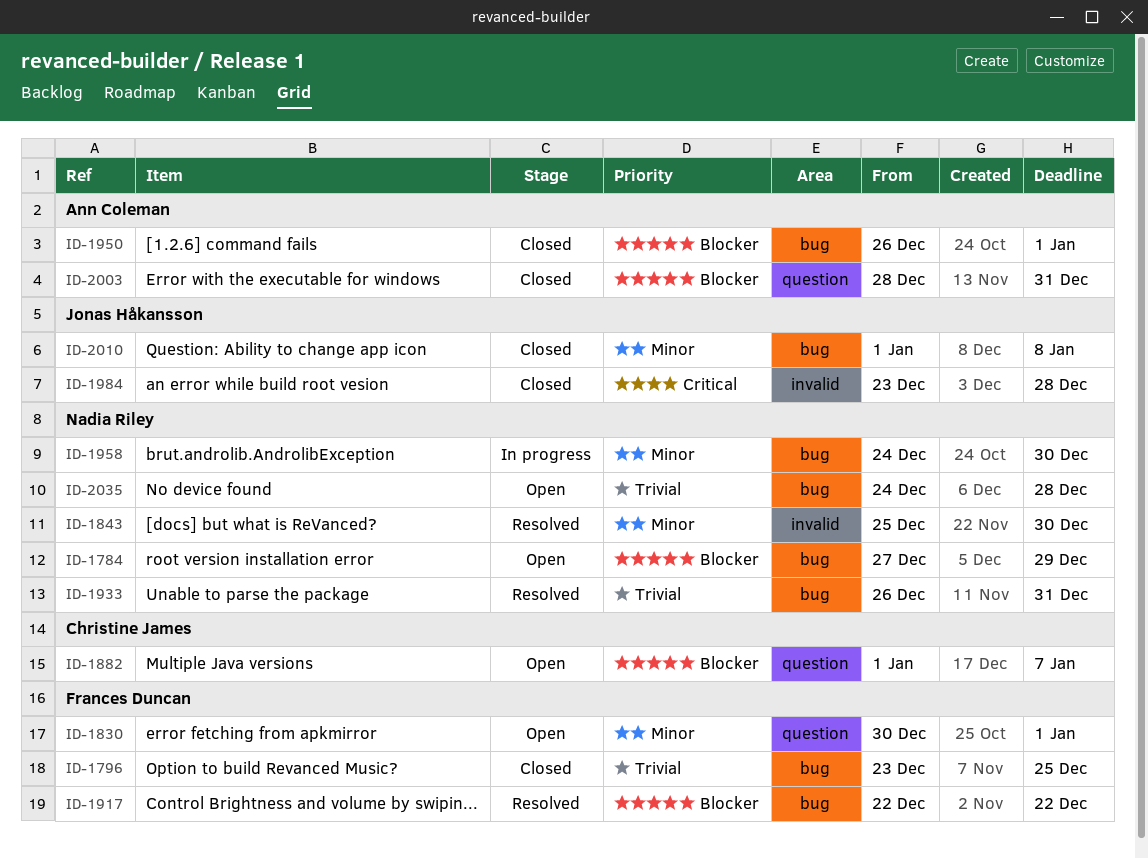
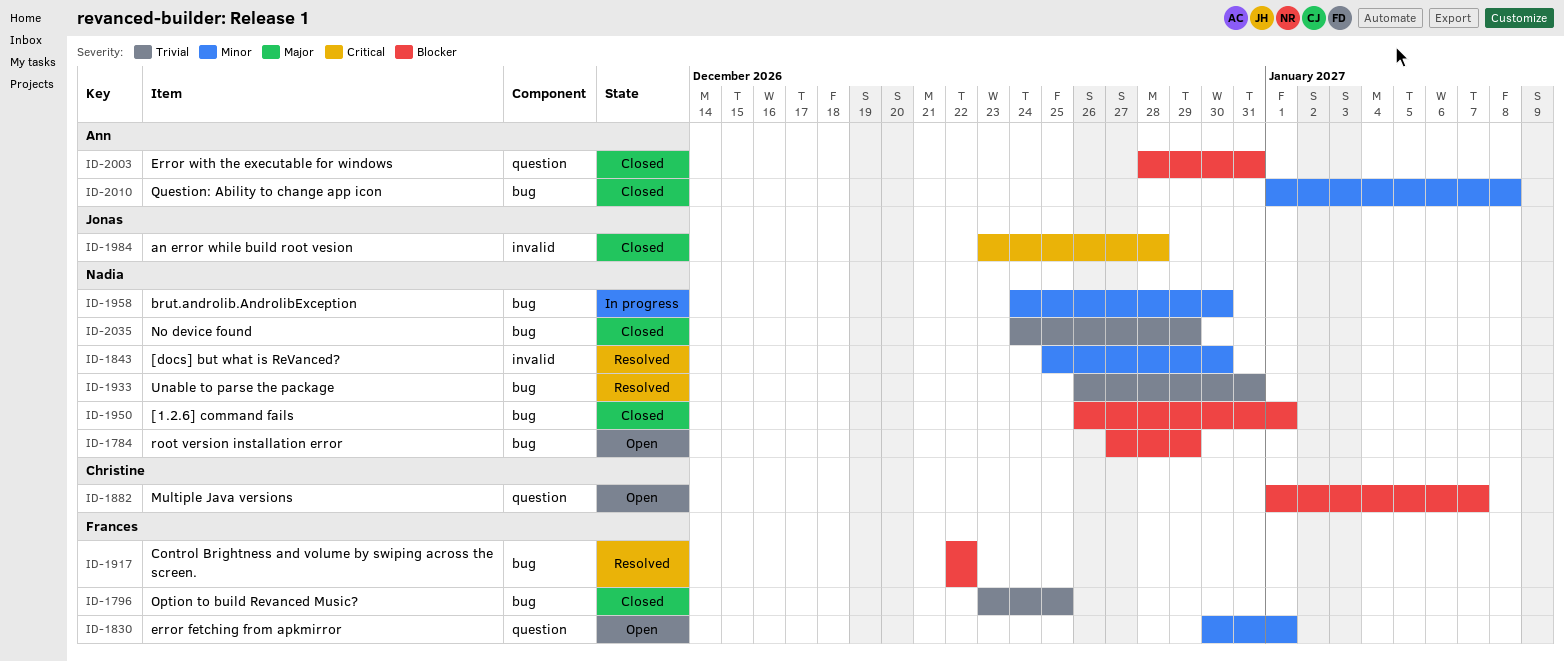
ID-1950, owner: Ann Coleman -> Nadia Riley
ID-2010, owner: Jonas Håkansson -> Ann Coleman
ID-2035, status: Open -> Closed
ID-2035, due: Dec 28 -> Dec 29

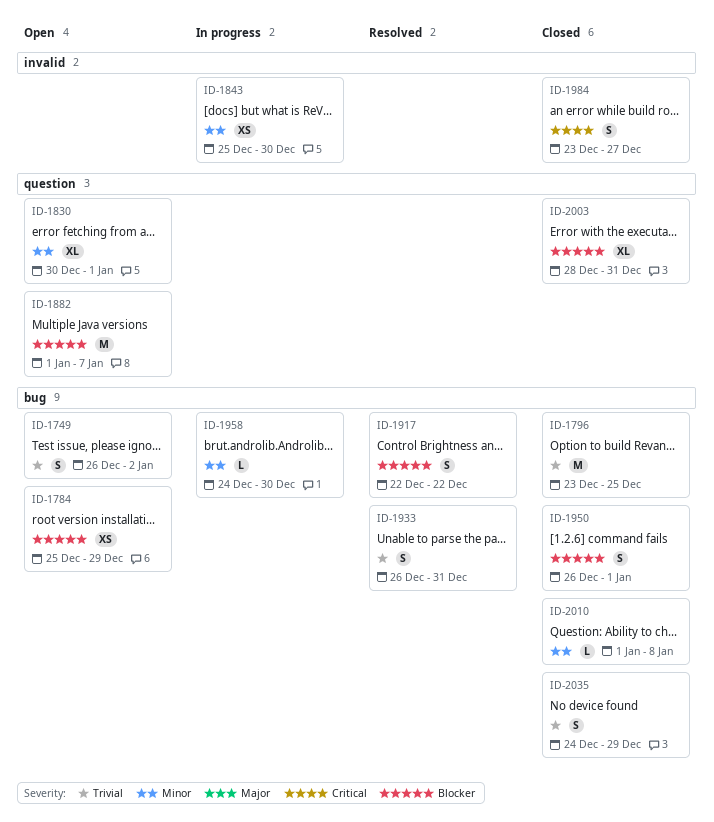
ID-1749: none -> present
ID-1784, start: Dec 27 -> Dec 25
ID-1843, status: Resolved -> In progress
ID-1984, due: Dec 28 -> Dec 27

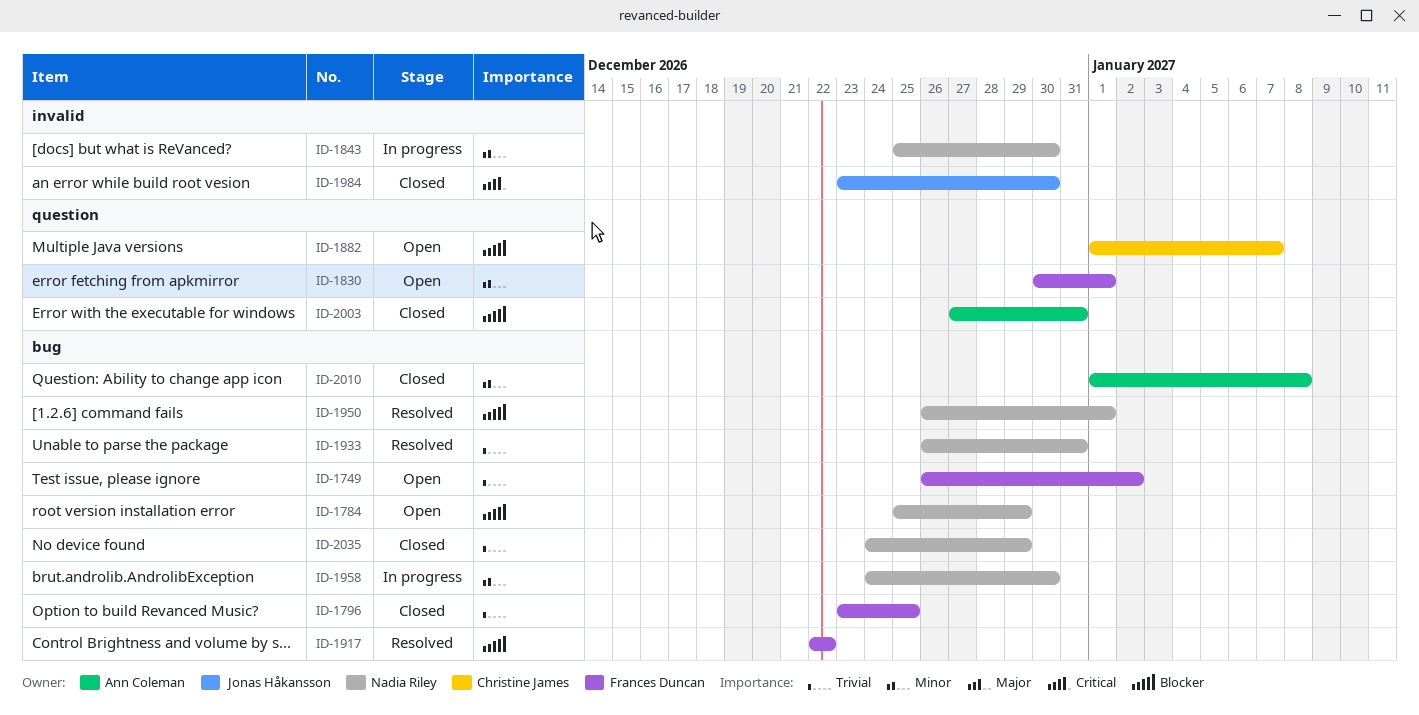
ID-1950, status: Closed -> Resolved
ID-1984, due: Dec 27 -> Dec 30
ID-2003, start: Dec 28 -> Dec 27

